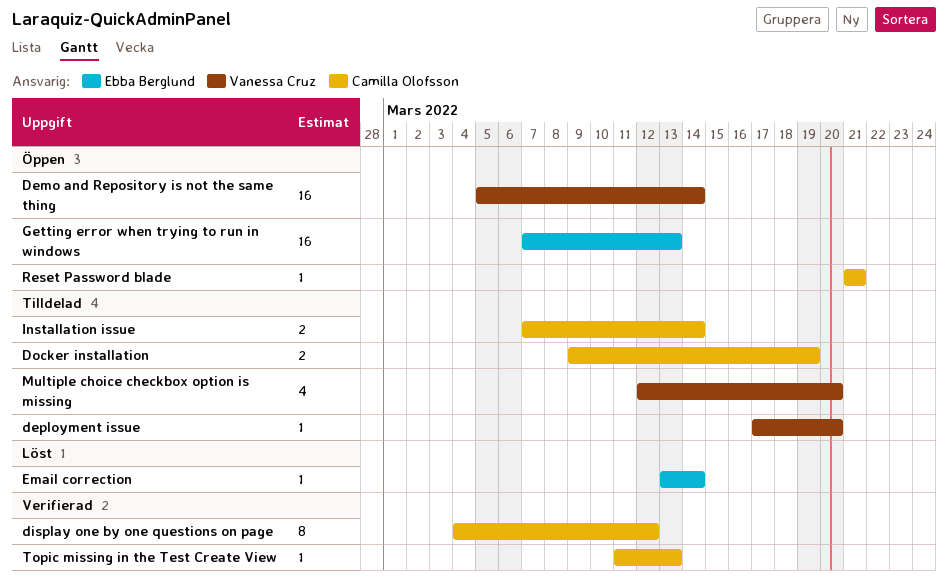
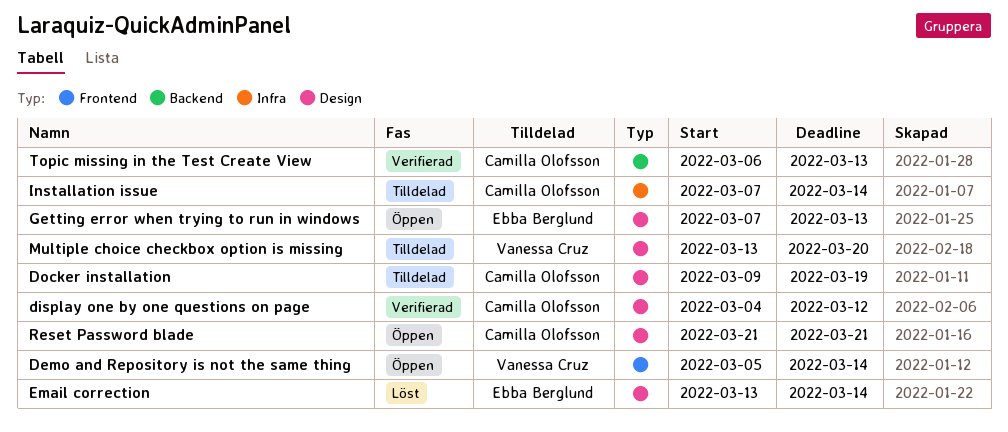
deployment issue: present -> none
Multiple choice checkbox option is missing, start: Mar 12 -> Mar 13
Topic missing in the Test Create View, start: Mar 11 -> Mar 6

